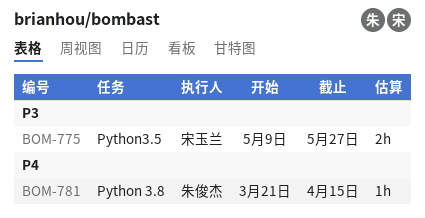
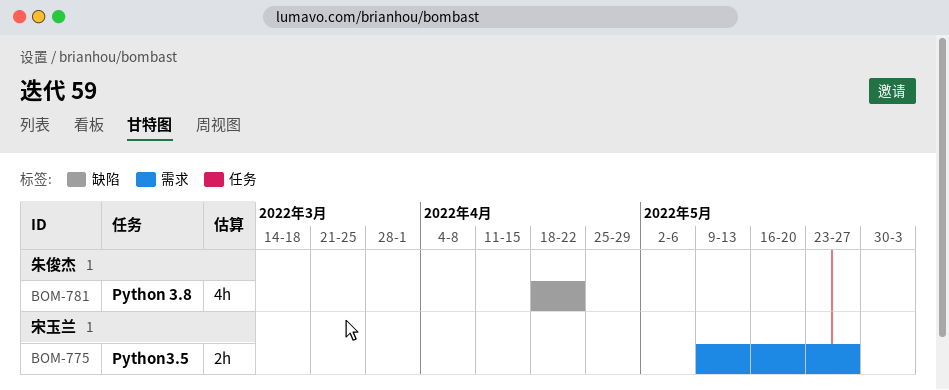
BOM-781, estimate: 1h -> 4h
BOM-781, start: Mar 21 -> Apr 18
BOM-781, due: Apr 15 -> Apr 22

